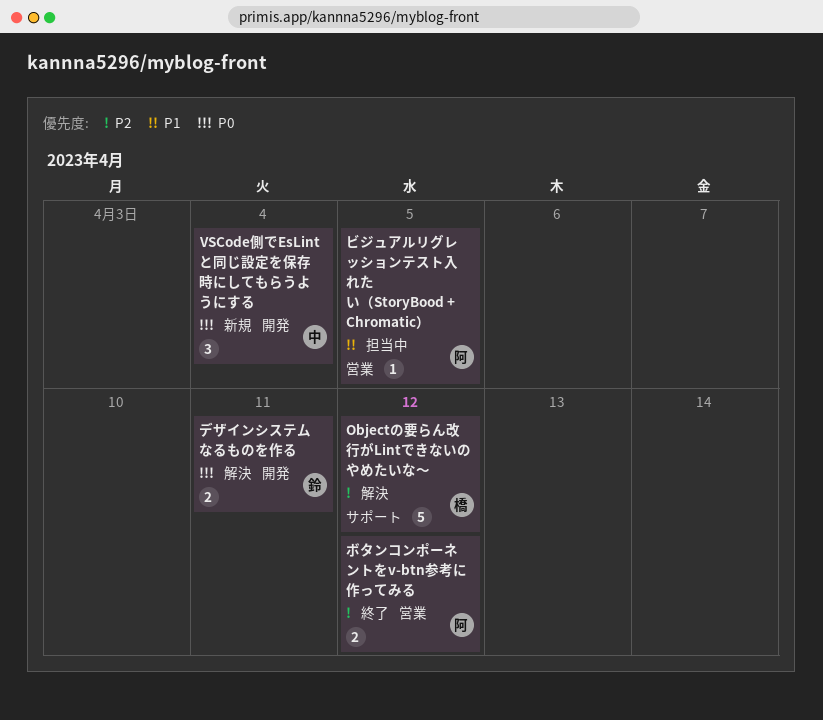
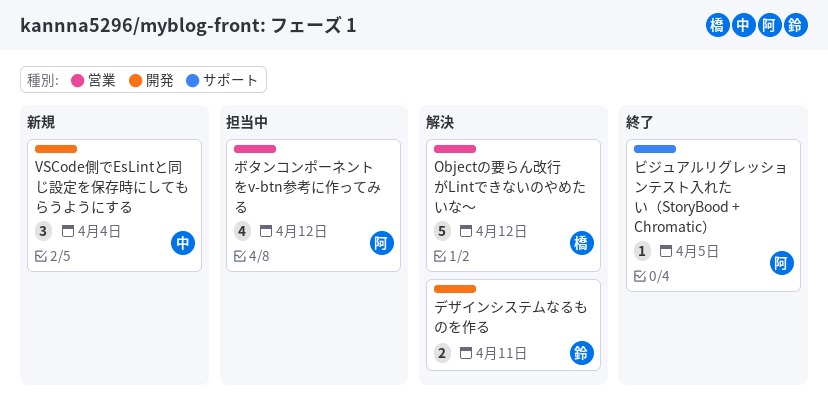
Objectの要らん改行がLintできないのやめたいな〜, label: サポート -> 営業
ビジュアルリグレッションテスト入れたい（StoryBood + Chromatic）, status: 担当中 -> 終了
ビジュアルリグレッションテスト入れたい（StoryBood + Chromatic）, label: 営業 -> サポート
ボタンコンポーネントをv-btn参考に作ってみる, status: 終了 -> 担当中
ボタンコンポーネントをv-btn参考に作ってみる, estimate: 2 -> 4

